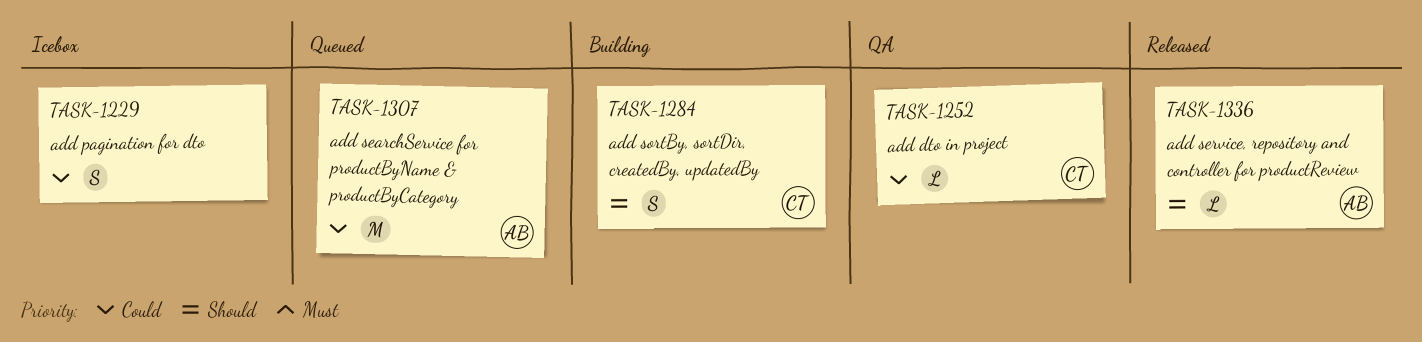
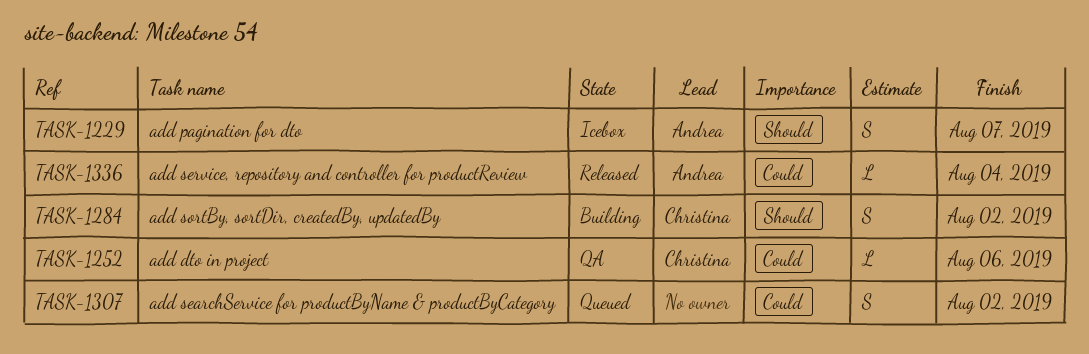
TASK-1229, owner: none -> Andrea
TASK-1229, priority: Could -> Should
TASK-1307, owner: Andrea -> none
TASK-1307, estimate: M -> S
TASK-1336, priority: Should -> Could

